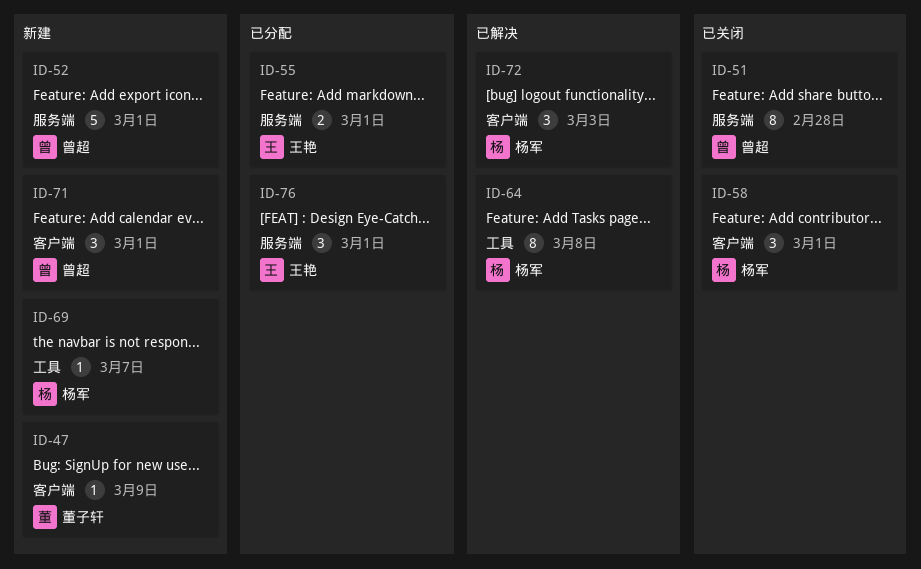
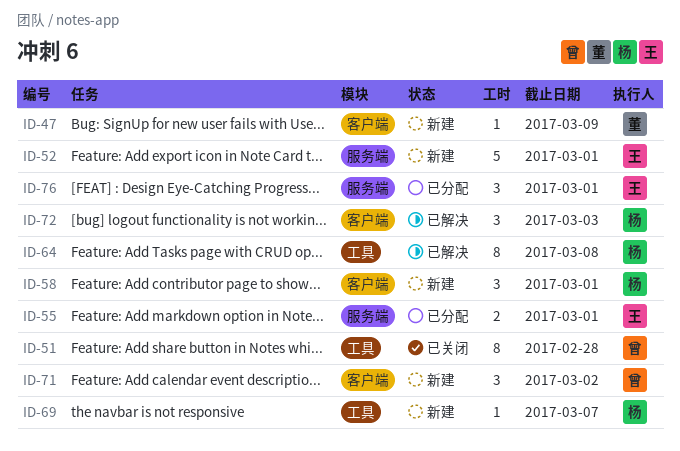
ID-51, label: 服务端 -> 工具
ID-52, owner: 曾超 -> 王艳
ID-58, status: 已关闭 -> 新建
ID-71, due: Mar 1 -> Mar 2

